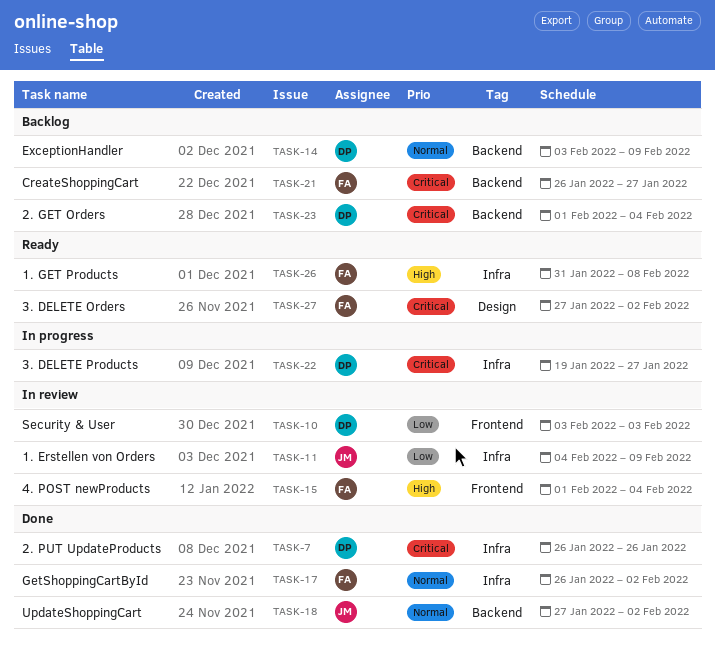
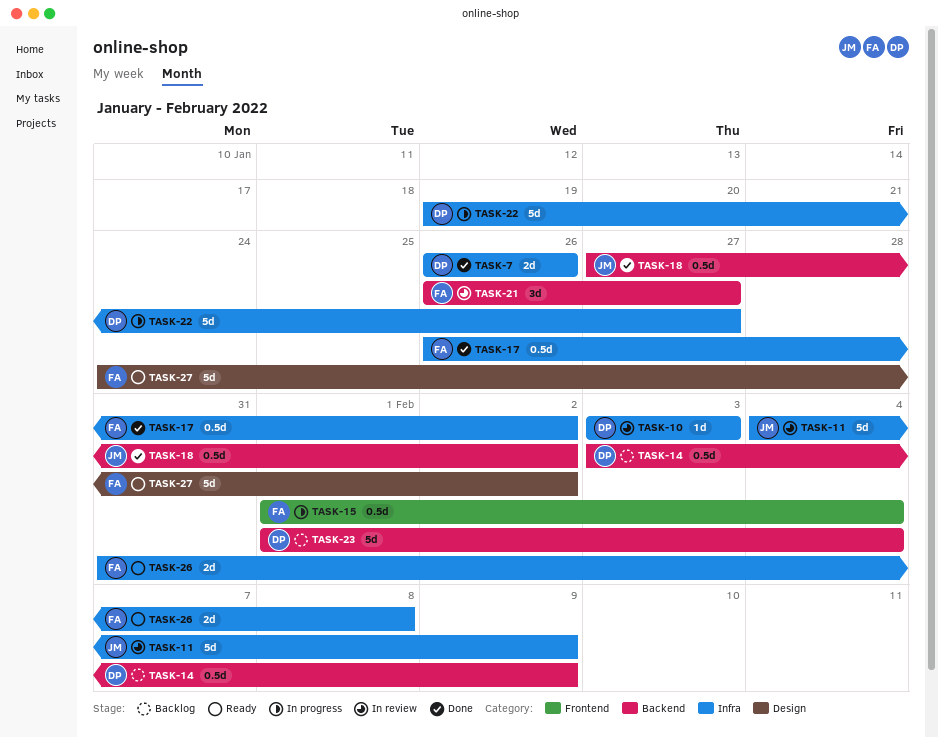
TASK-10, label: Frontend -> Infra
TASK-15, status: In review -> In progress
TASK-21, status: Backlog -> In review
TASK-27, start: Jan 27 -> Jan 24

